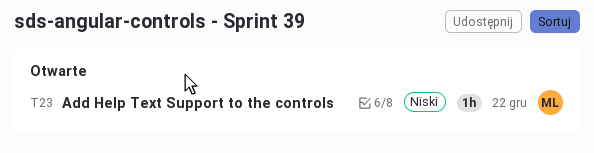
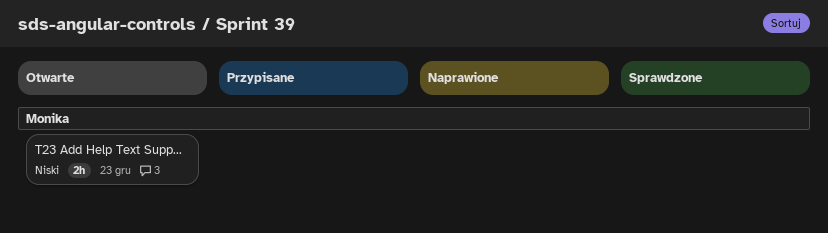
T23, estimate: 1h -> 2h
T23, due: Dec 22 -> Dec 23

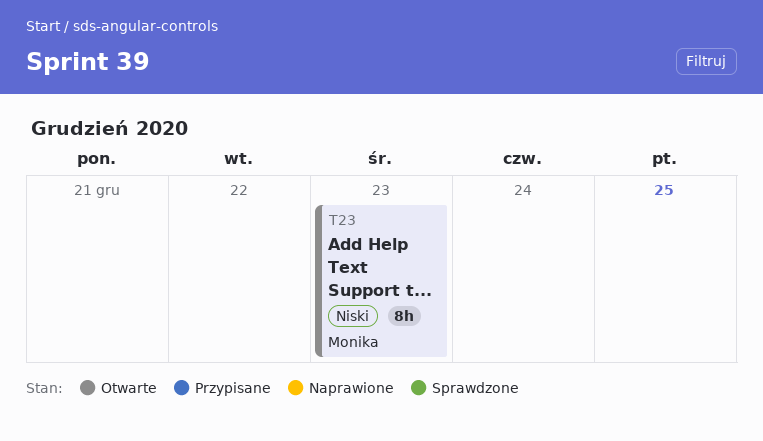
T23, estimate: 2h -> 8h

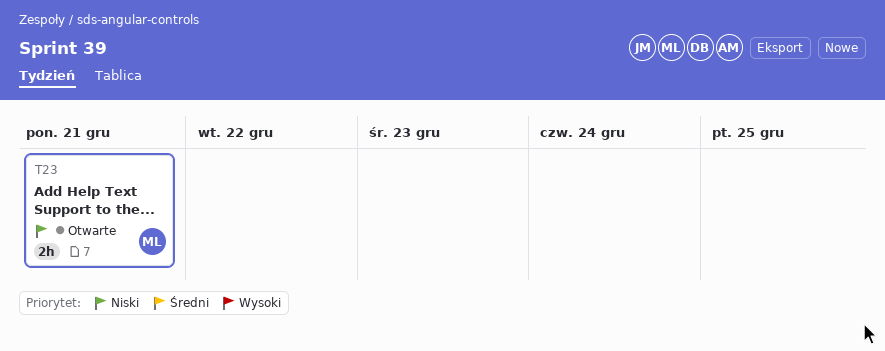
T23, estimate: 8h -> 2h
T23, due: Dec 23 -> Dec 21

